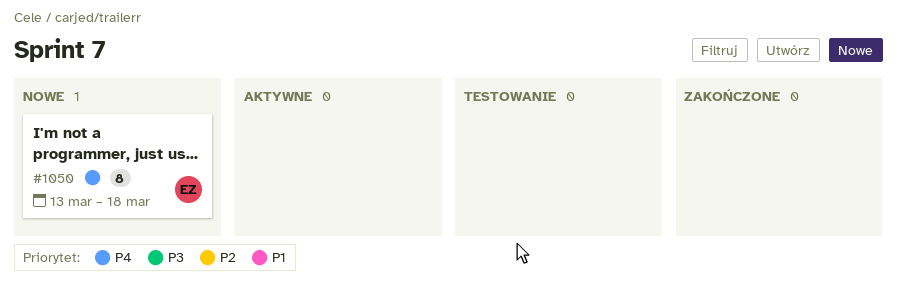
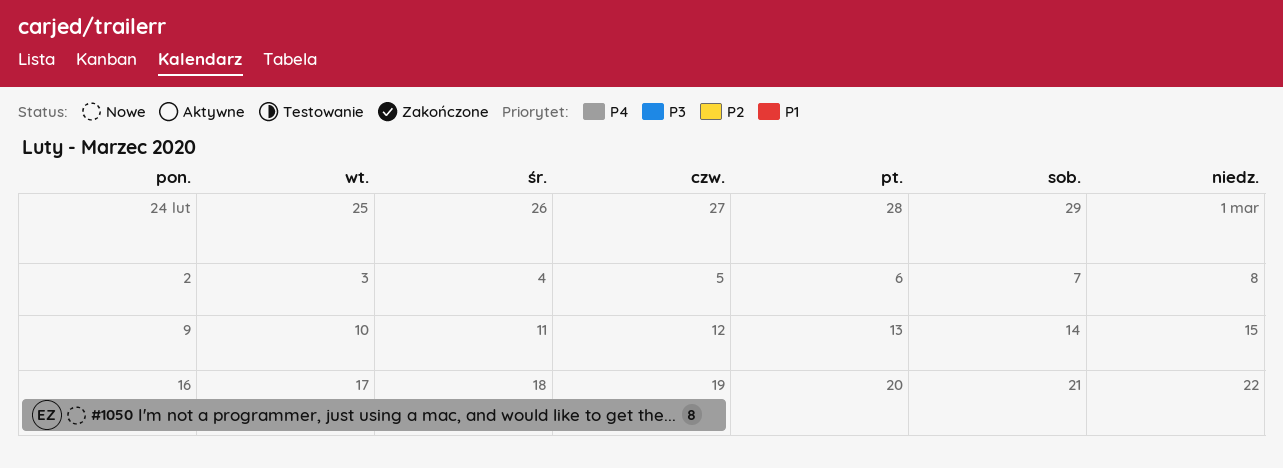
#1050, start: Mar 13 -> Mar 16
#1050, due: Mar 18 -> Mar 19

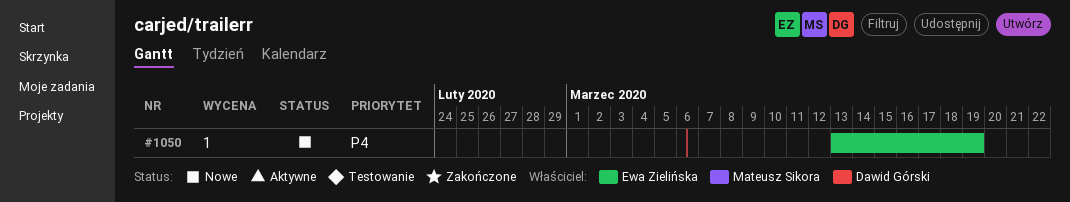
#1050, estimate: 8 -> 1
#1050, start: Mar 16 -> Mar 13

